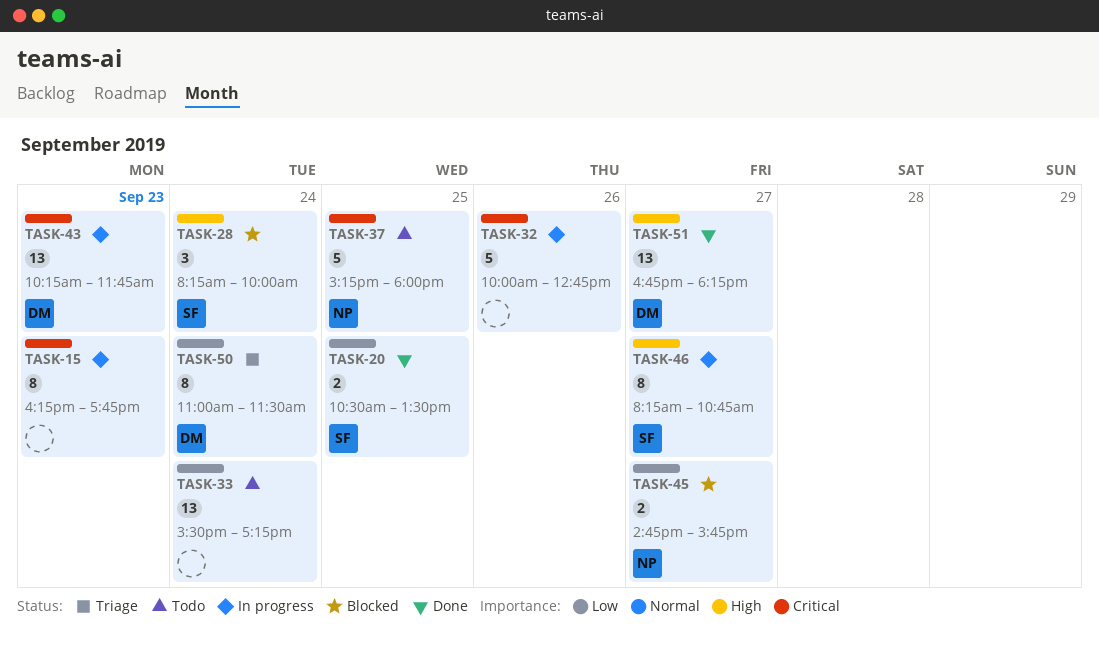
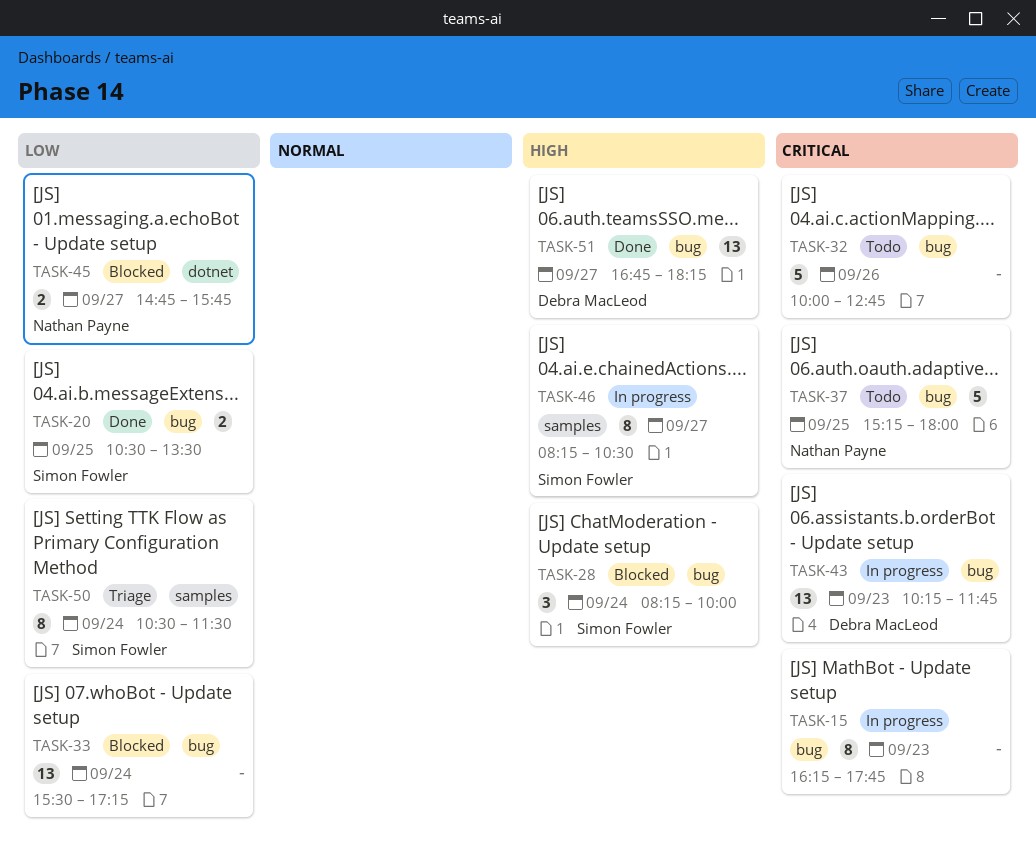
TASK-32, status: In progress -> Todo
TASK-33, status: Todo -> Blocked
TASK-46, ends: 10:45 -> 10:30
TASK-50, owner: Debra MacLeod -> Simon Fowler
TASK-50, begins: 11:00 -> 10:30

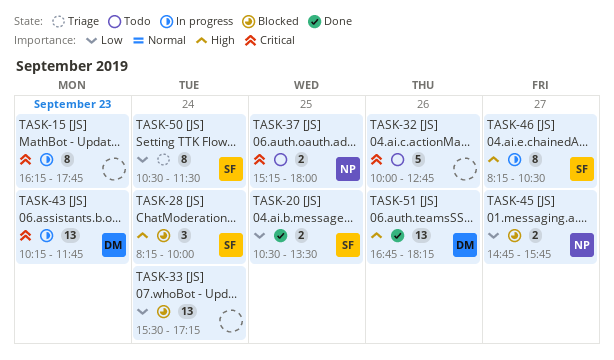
TASK-37, estimate: 5 -> 2
TASK-51, day: Sep 27 -> Sep 26

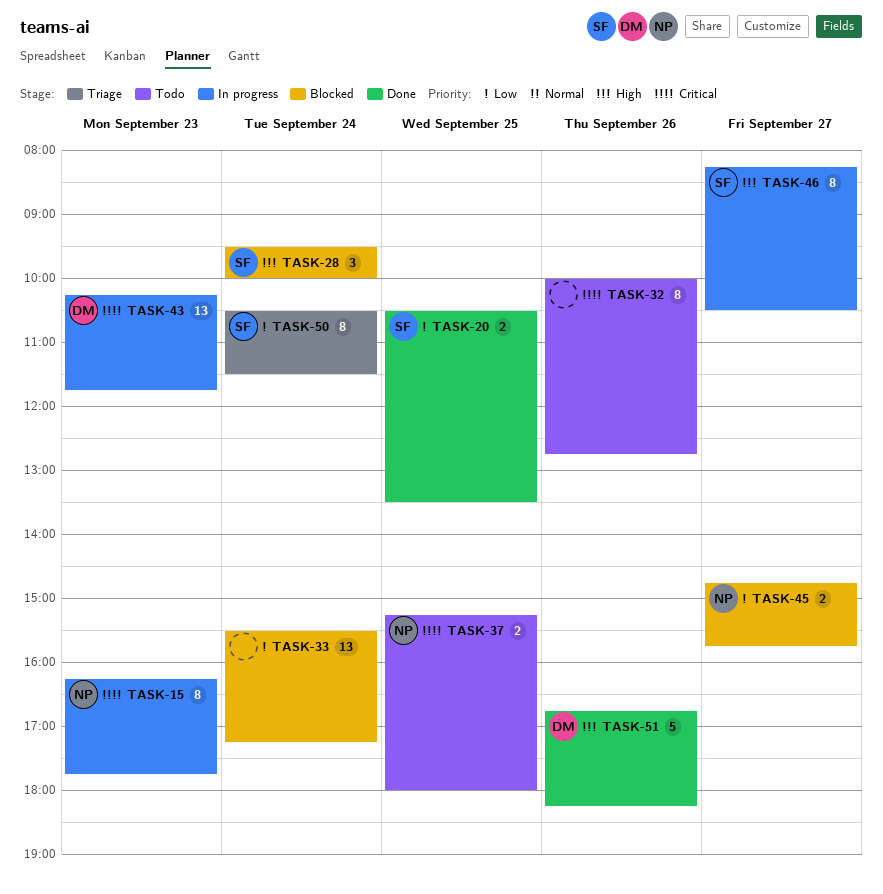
TASK-15, owner: none -> NP
TASK-28, begins: 08:15 -> 09:30
TASK-32, estimate: 5 -> 8
TASK-51, estimate: 13 -> 5

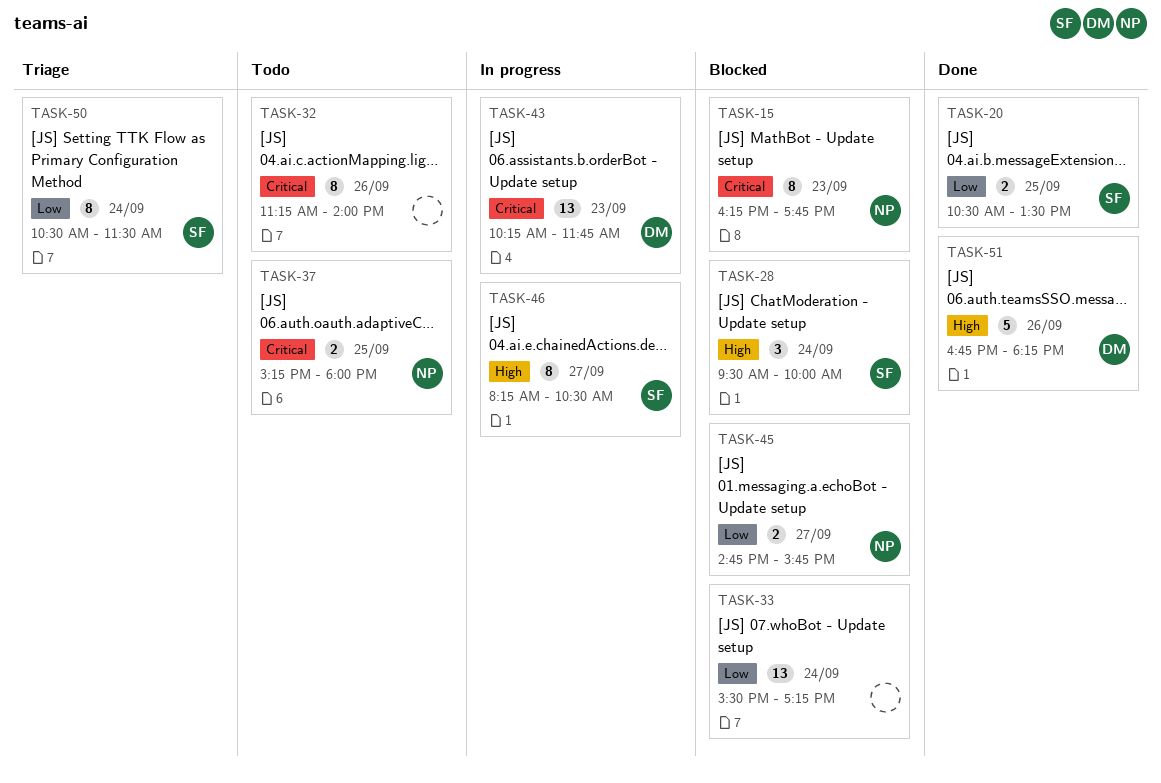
TASK-15, status: In progress -> Blocked
TASK-32, begins: 10:00 -> 11:15
TASK-32, ends: 12:45 -> 14:00

